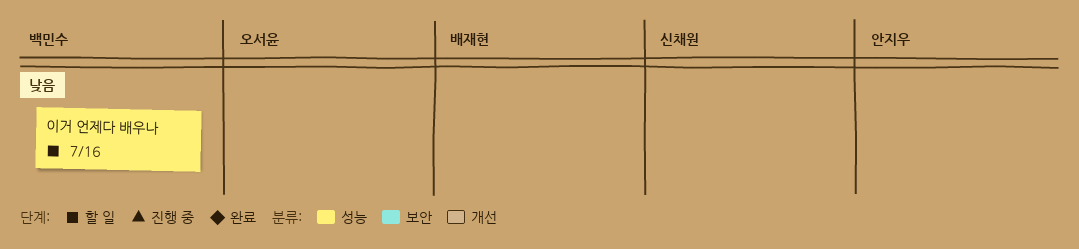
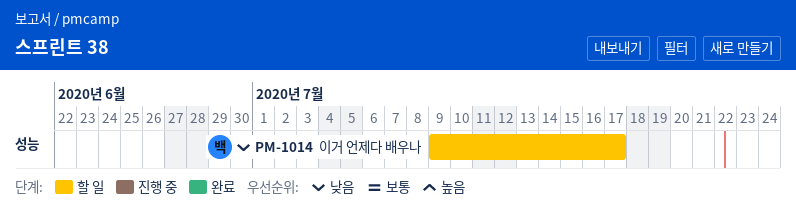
이거 언제다 배우나, due: Jul 16 -> Jul 17

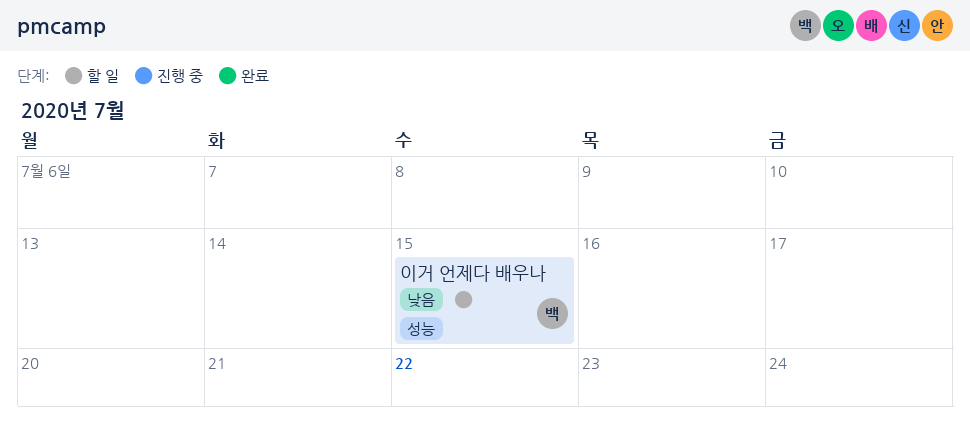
이거 언제다 배우나, due: Jul 17 -> Jul 15

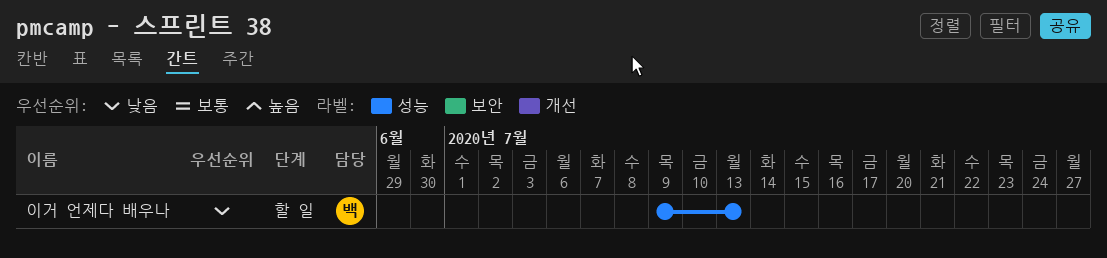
이거 언제다 배우나, due: Jul 15 -> Jul 13

